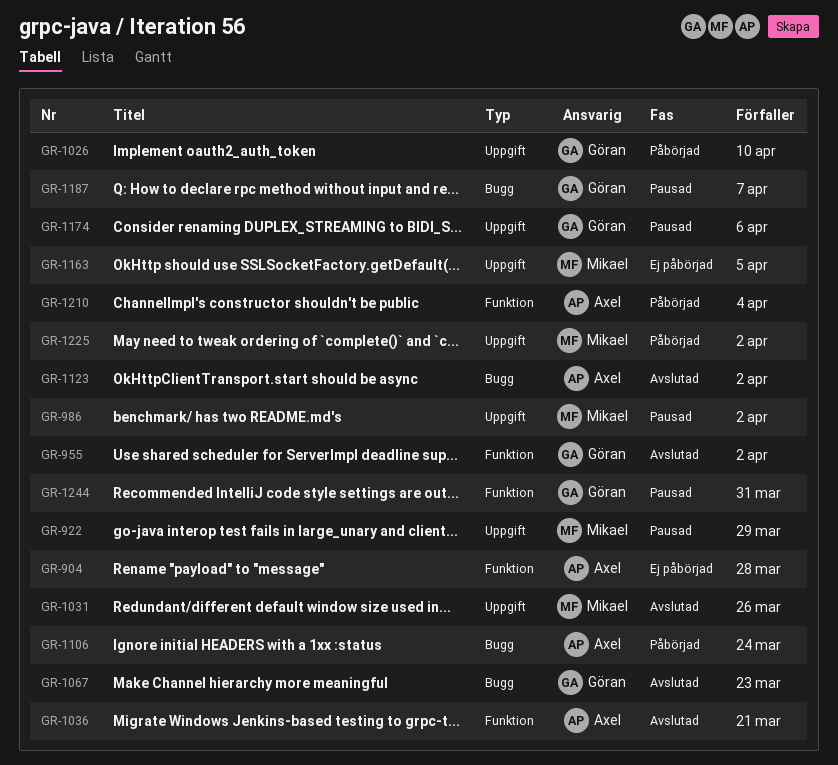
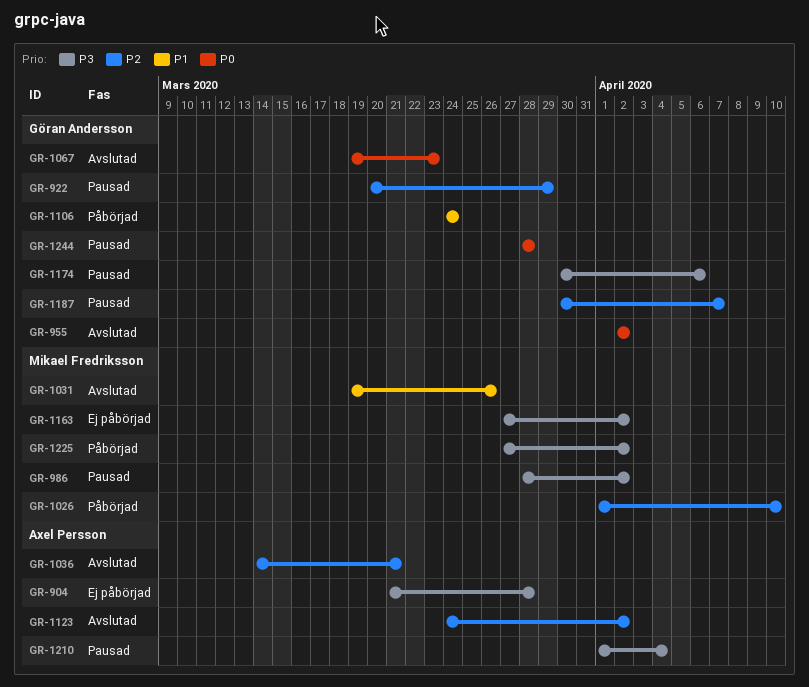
GR-922, owner: Mikael Fredriksson -> Göran Andersson
GR-1026, owner: Göran Andersson -> Mikael Fredriksson
GR-1106, owner: Axel Persson -> Göran Andersson
GR-1163, due: Apr 5 -> Apr 2
GR-1210, status: Påbörjad -> Pausad
GR-1244, due: Mar 31 -> Mar 28

